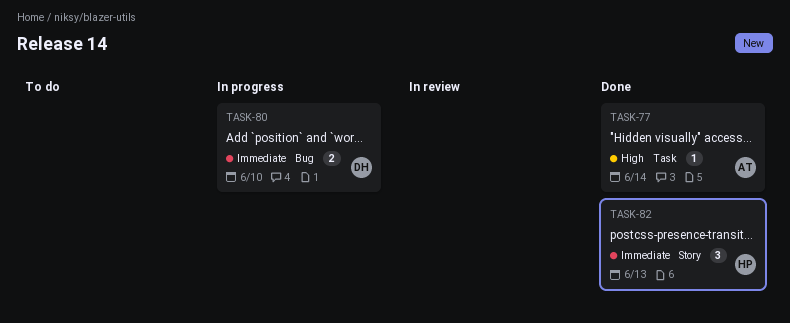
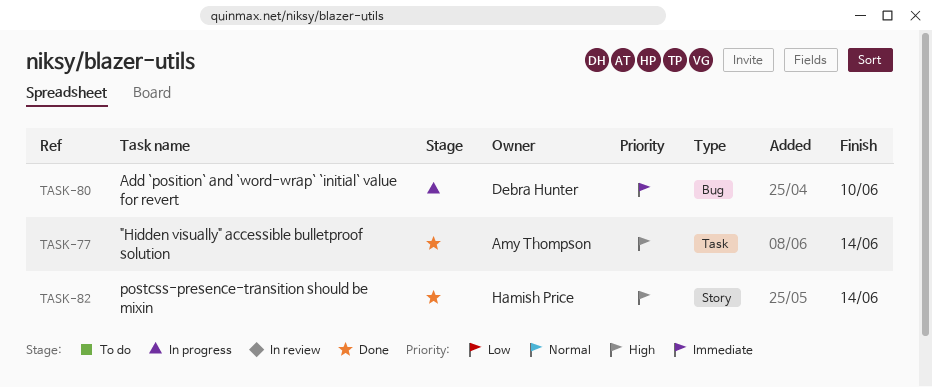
TASK-82, priority: Immediate -> High
TASK-82, due: Jun 13 -> Jun 14

